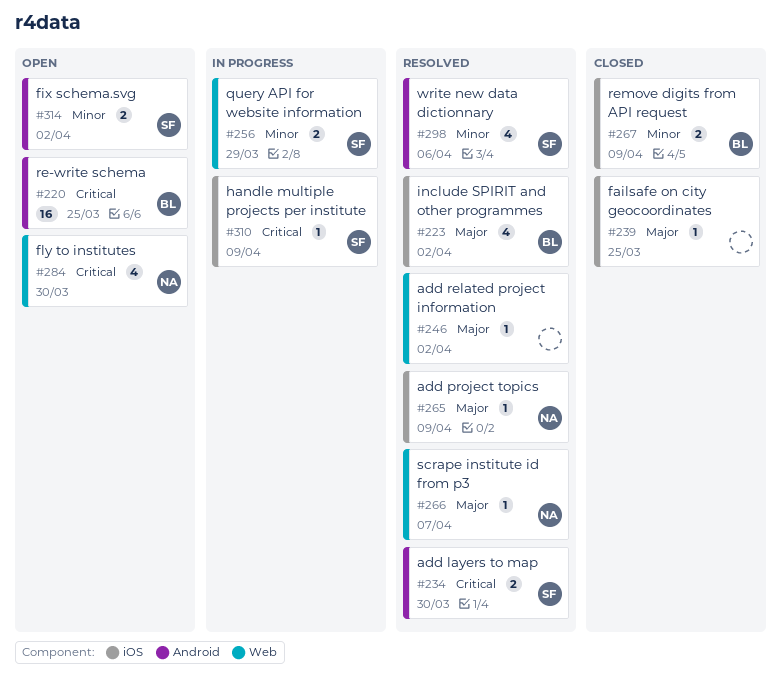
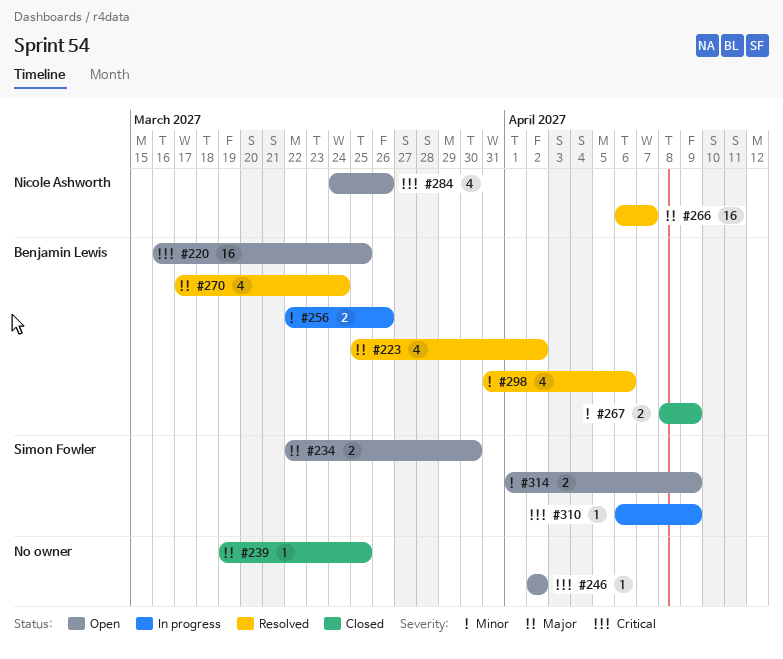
#234, status: Resolved -> Open
#234, priority: Critical -> Major
#246, status: Resolved -> Open
#246, priority: Major -> Critical
#256, owner: Simon Fowler -> Benjamin Lewis
#256, due: Mar 29 -> Mar 26
#265: present -> none
#266, estimate: 1 -> 16
#270: none -> present
#284, due: Mar 30 -> Mar 26
#298, owner: Simon Fowler -> Benjamin Lewis
#314, due: Apr 2 -> Apr 9

